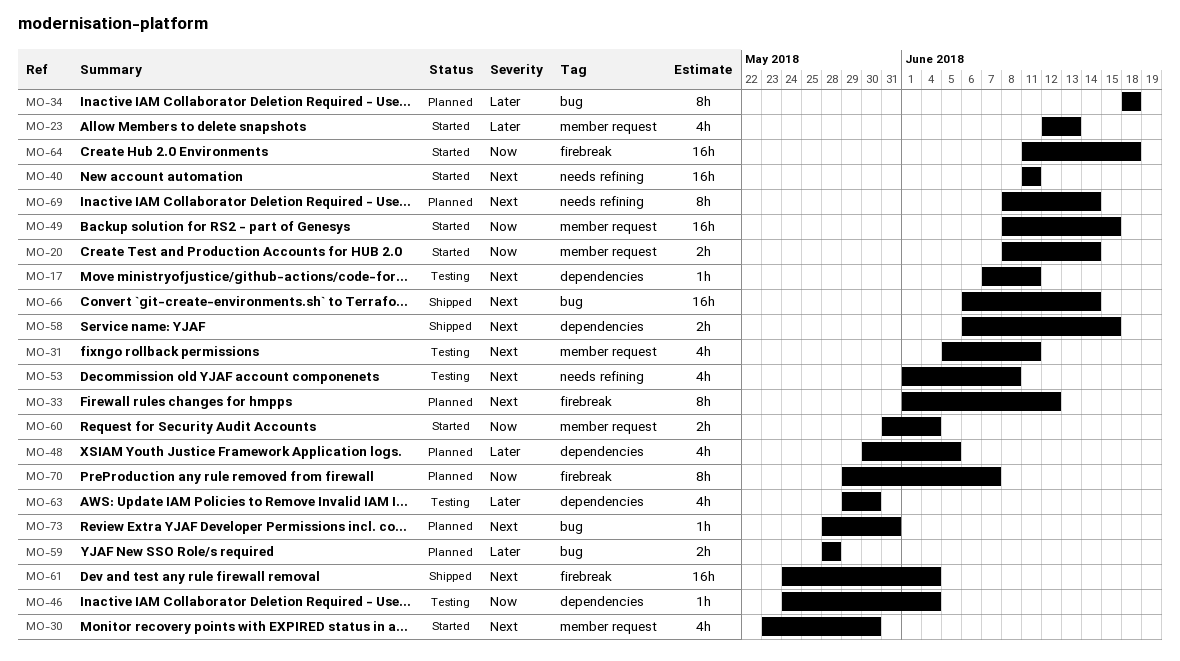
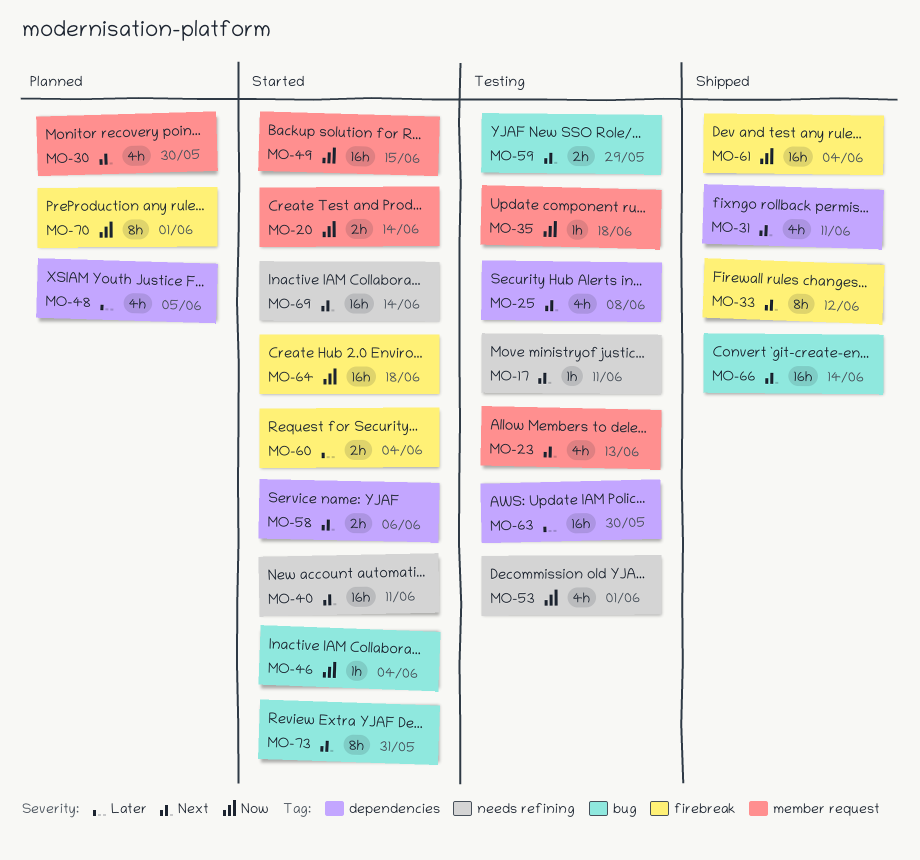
MO-17, label: dependencies -> needs refining
MO-23, status: Started -> Testing
MO-23, priority: Later -> Next
MO-25: none -> present
MO-30, status: Started -> Planned
MO-31, status: Testing -> Shipped
MO-31, label: member request -> dependencies
MO-33, status: Planned -> Shipped
MO-34: present -> none
MO-35: none -> present
MO-46, status: Testing -> Started
MO-46, label: dependencies -> bug
MO-53, priority: Next -> Now
MO-53, due: Jun 8 -> Jun 1
MO-58, status: Shipped -> Started
MO-58, due: Jun 15 -> Jun 6
MO-59, status: Planned -> Testing
MO-59, priority: Later -> Next
MO-59, due: May 28 -> May 29
MO-60, priority: Now -> Later
MO-60, label: member request -> firebreak
MO-61, priority: Next -> Now
MO-63, estimate: 4h -> 16h
MO-69, status: Planned -> Started
MO-69, estimate: 8h -> 16h
MO-70, due: Jun 7 -> Jun 1
MO-73, status: Planned -> Started
MO-73, estimate: 1h -> 8h

